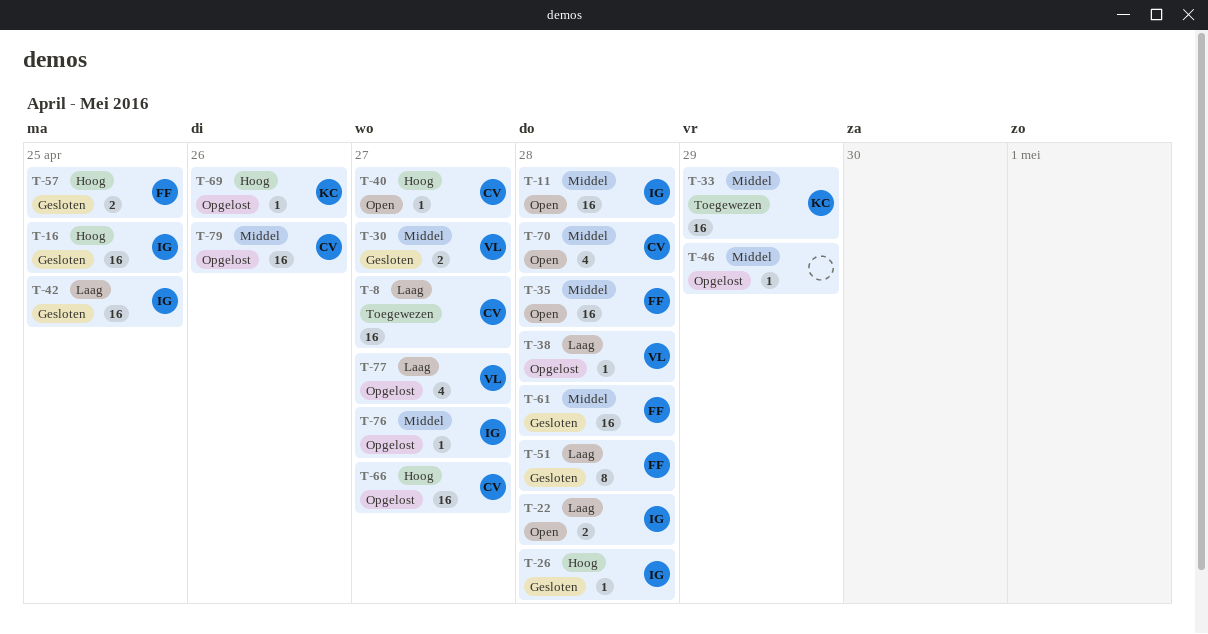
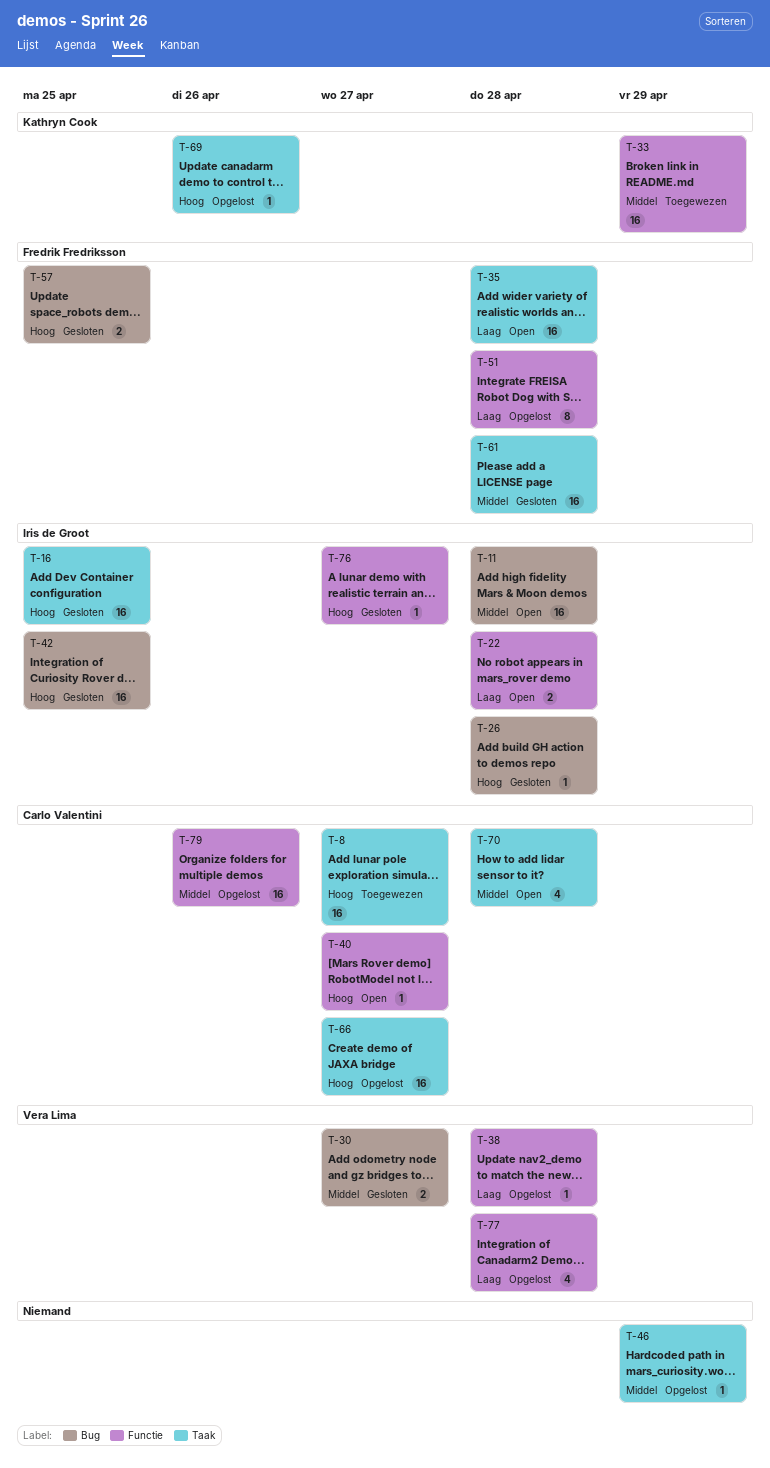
T-8, priority: Laag -> Hoog
T-35, priority: Middel -> Laag
T-42, priority: Laag -> Hoog
T-51, status: Gesloten -> Opgelost
T-76, status: Opgelost -> Gesloten
T-76, priority: Middel -> Hoog
T-77, due: Apr 27 -> Apr 28

